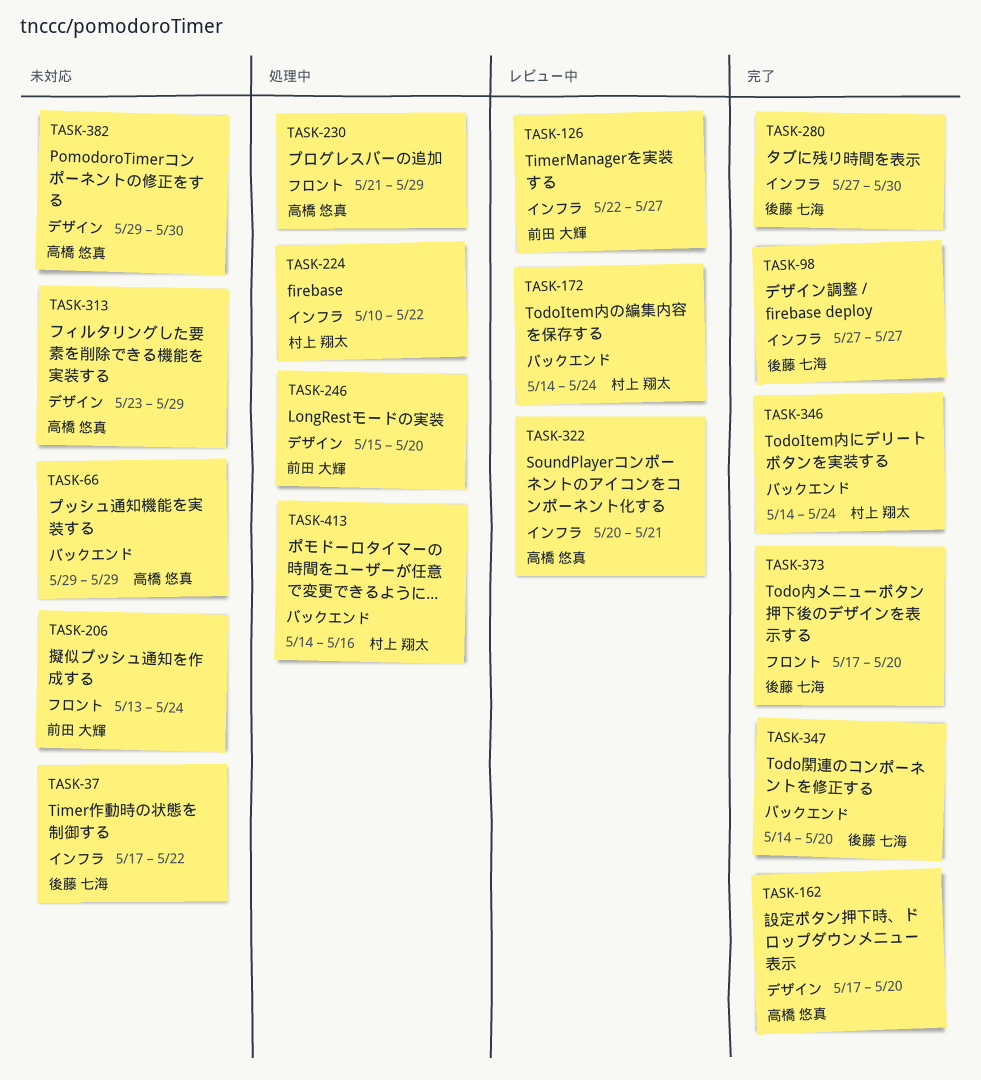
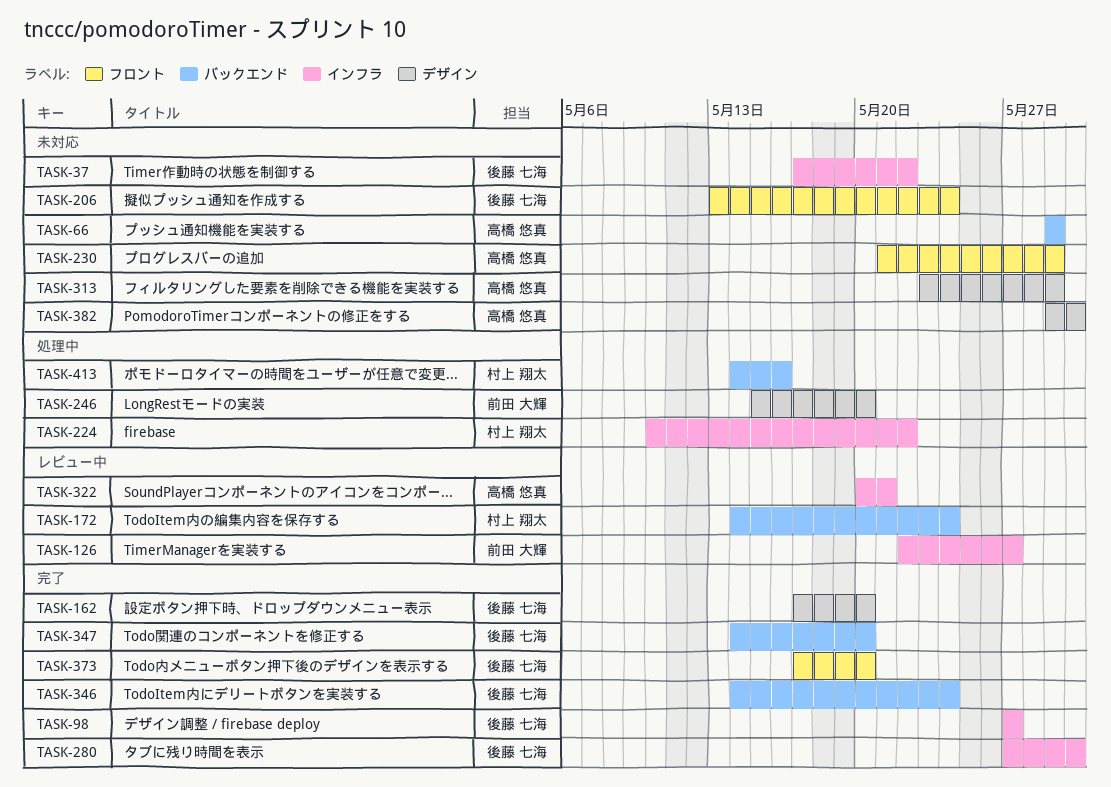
TASK-162, owner: 高橋 悠真 -> 後藤 七海
TASK-206, owner: 前田 大輝 -> 後藤 七海
TASK-230, status: 処理中 -> 未対応
TASK-346, owner: 村上 翔太 -> 後藤 七海

